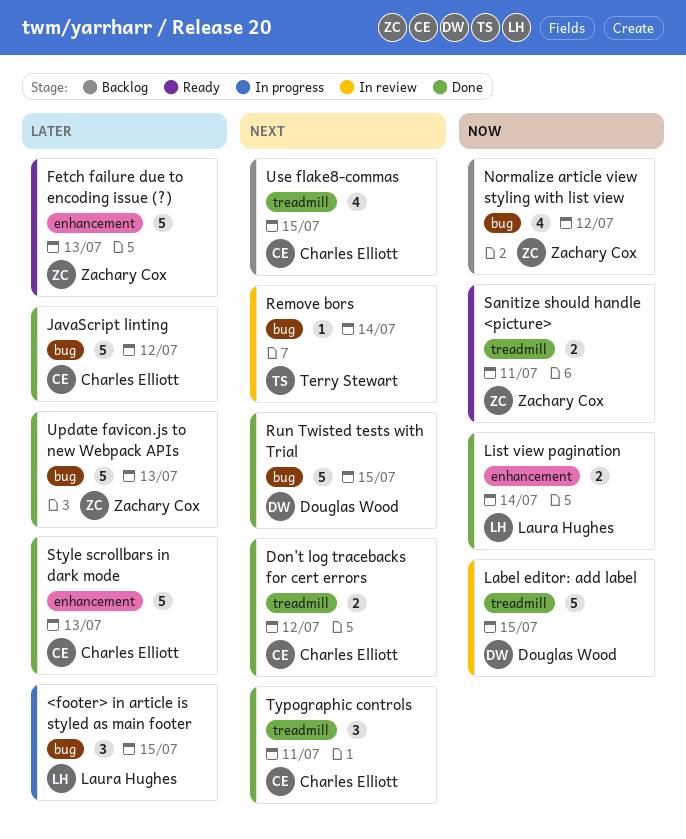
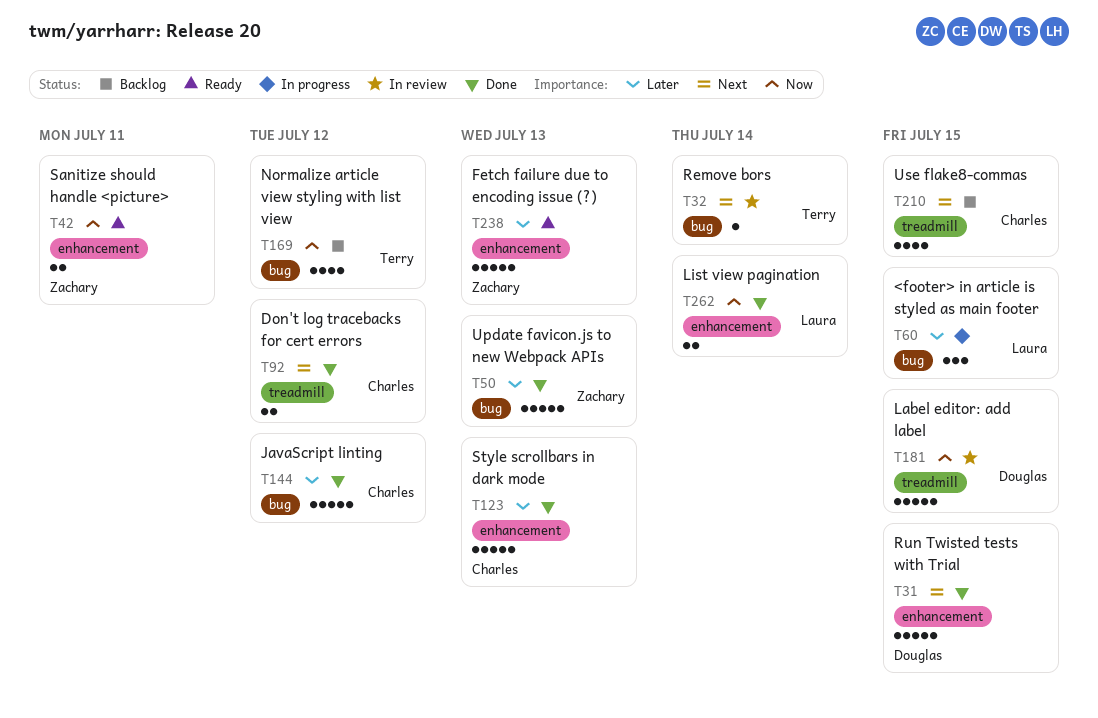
Normalize article view styling with list view, owner: Zachary Cox -> Terry Stewart
Run Twisted tests with Trial, label: bug -> enhancement
Sanitize should handle <picture>, label: treadmill -> enhancement
Typographic controls: present -> none

